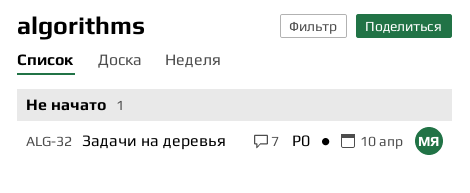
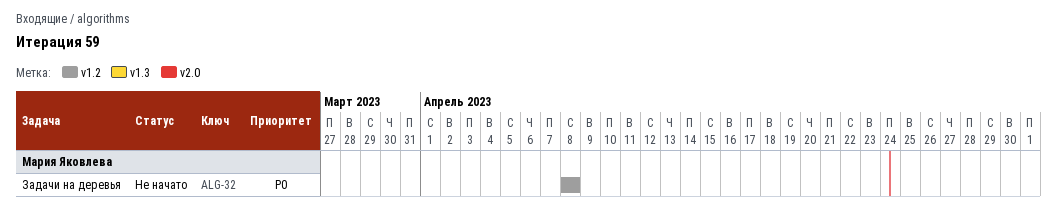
ALG-32, due: Apr 10 -> Apr 8

